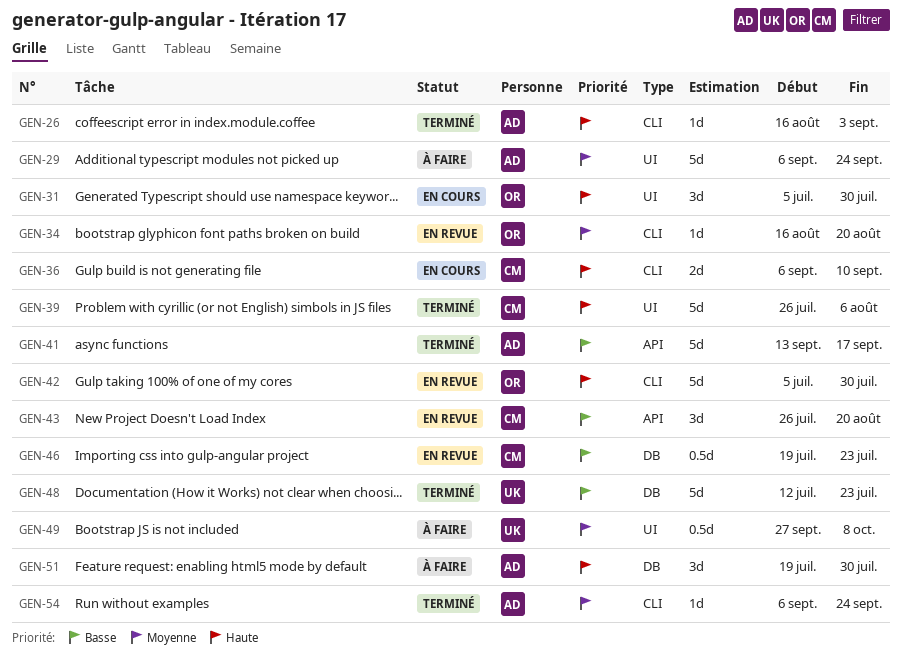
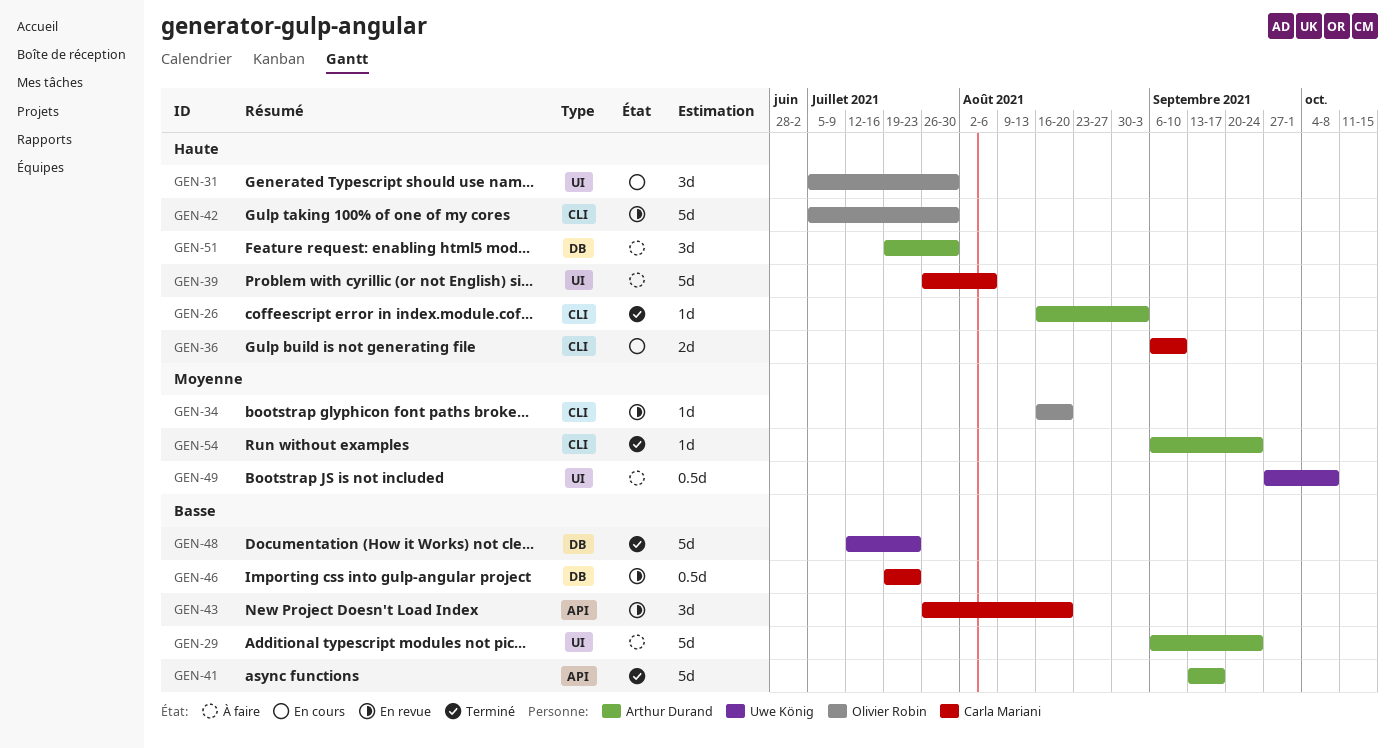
GEN-29, priority: Moyenne -> Basse
GEN-39, status: Terminé -> À faire

